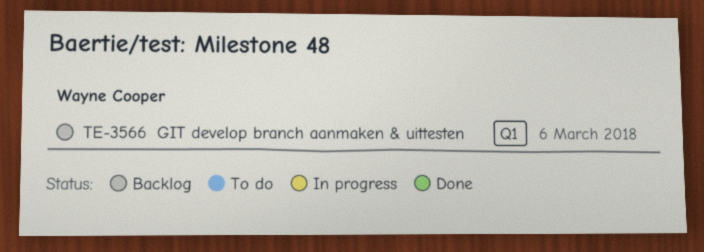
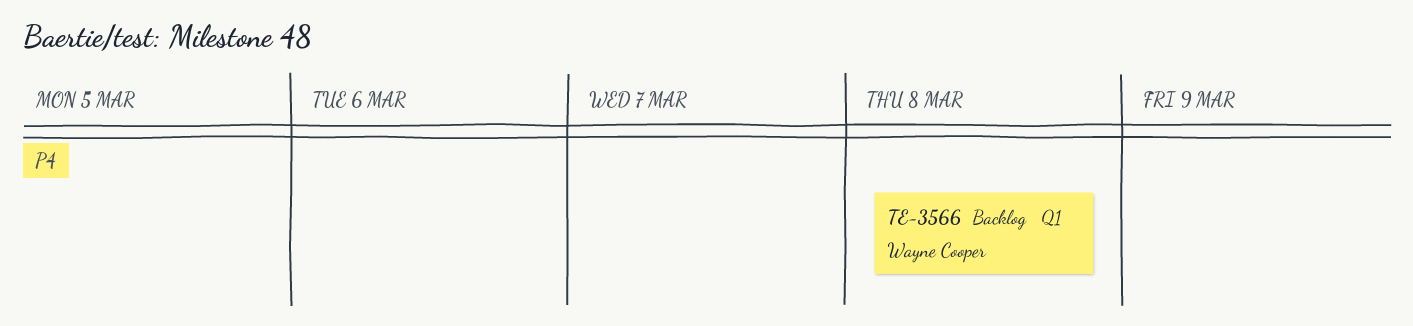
TE-3566, due: Mar 6 -> Mar 8

